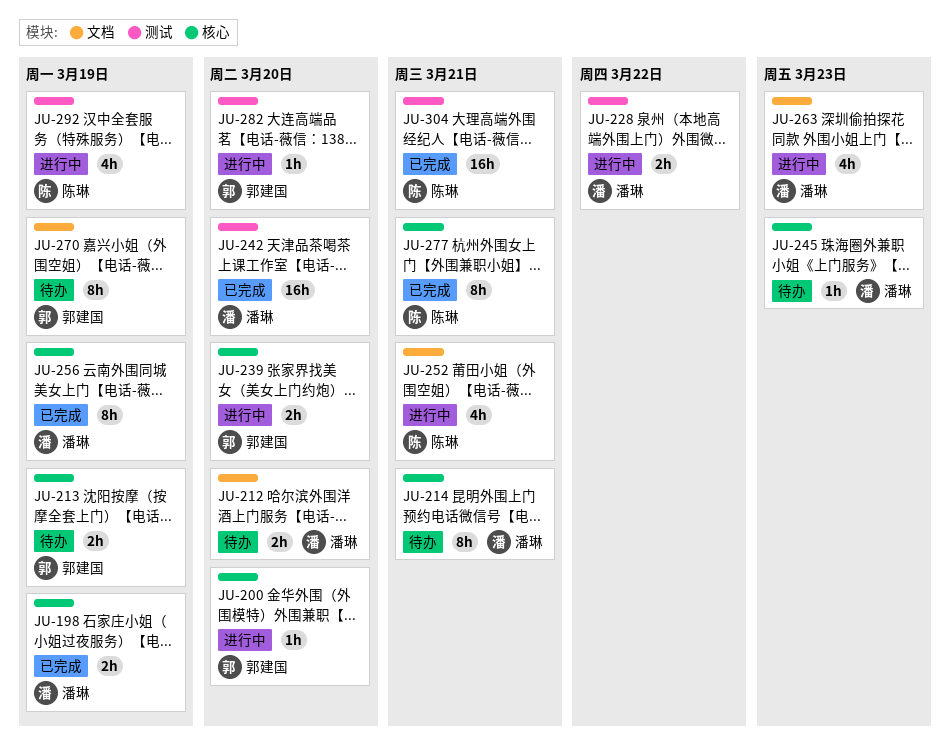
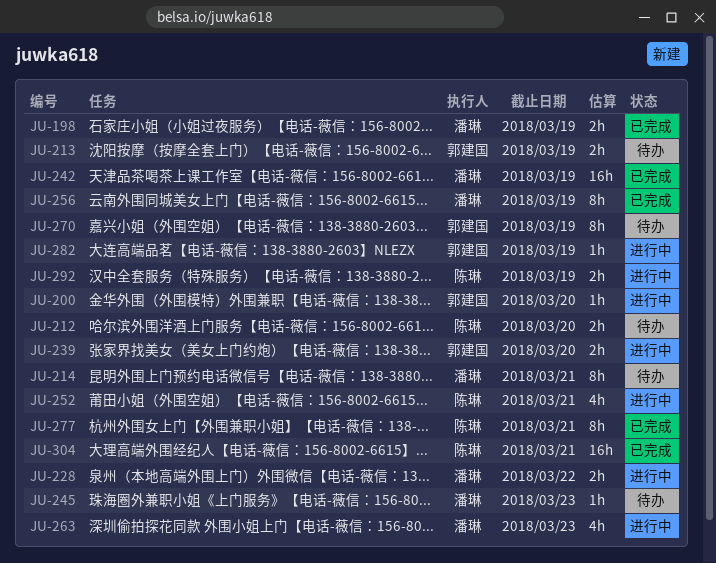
JU-212, owner: 潘琳 -> 陈琳
JU-242, due: Mar 20 -> Mar 19
JU-282, due: Mar 20 -> Mar 19
JU-292, estimate: 4h -> 2h

